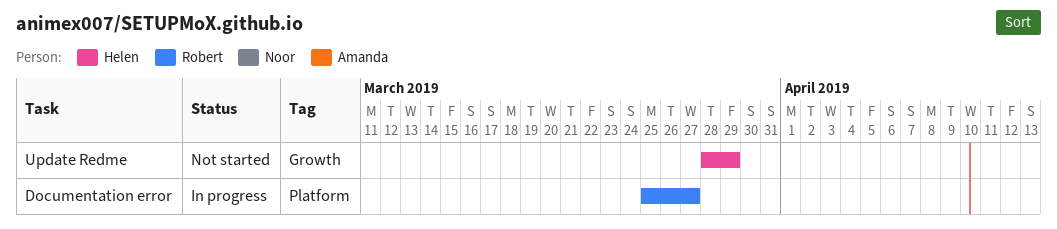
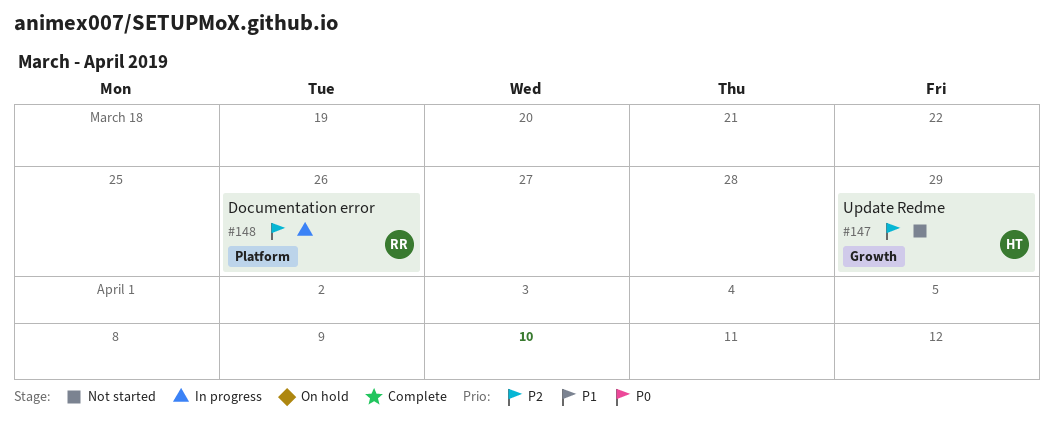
Documentation error, due: Mar 27 -> Mar 26

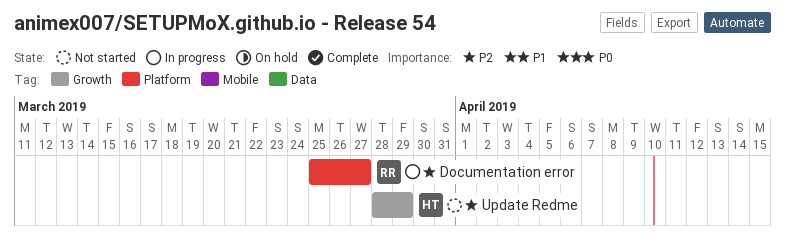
Documentation error, due: Mar 26 -> Mar 27

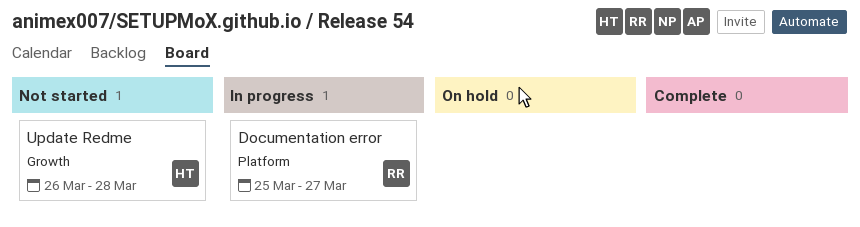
Update Redme, start: Mar 28 -> Mar 26
Update Redme, due: Mar 29 -> Mar 28

